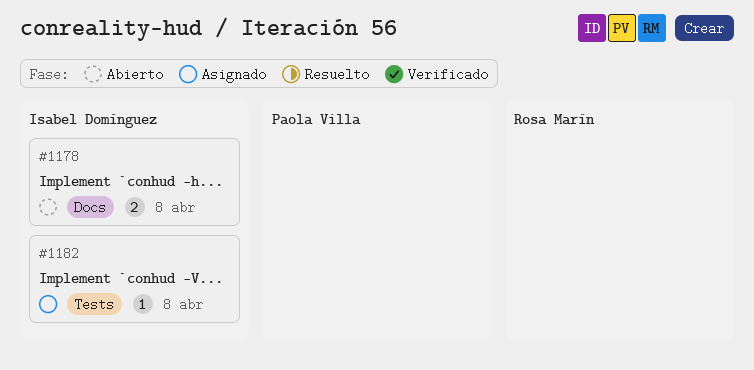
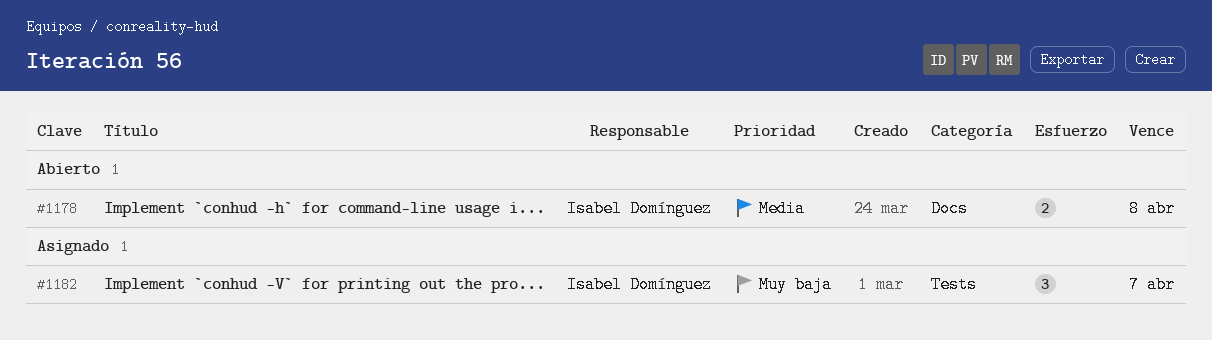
#1182, estimate: 1 -> 3
#1182, due: Apr 8 -> Apr 7

